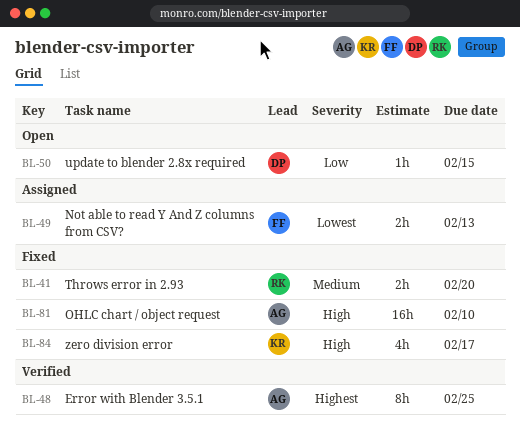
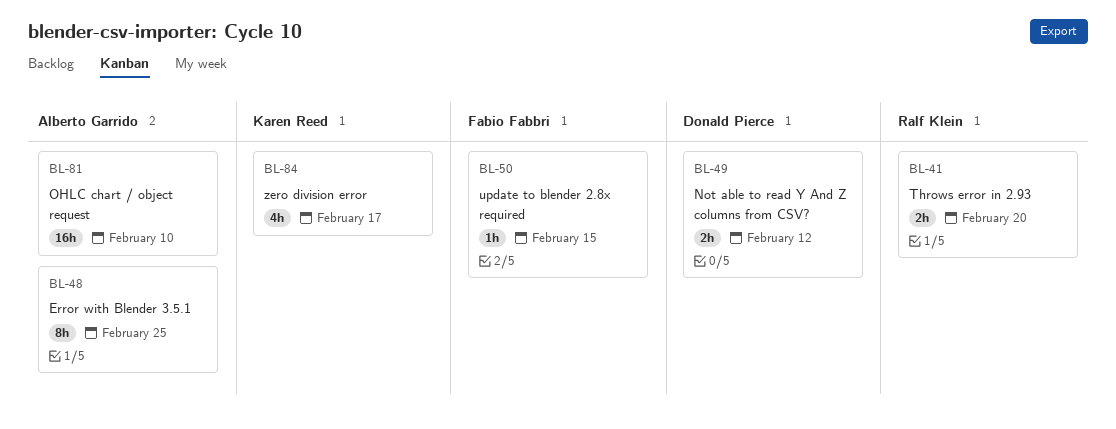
BL-49, owner: Fabio Fabbri -> Donald Pierce
BL-49, due: Feb 13 -> Feb 12
BL-50, owner: Donald Pierce -> Fabio Fabbri

